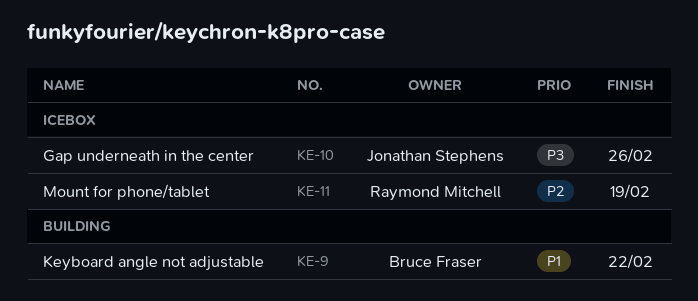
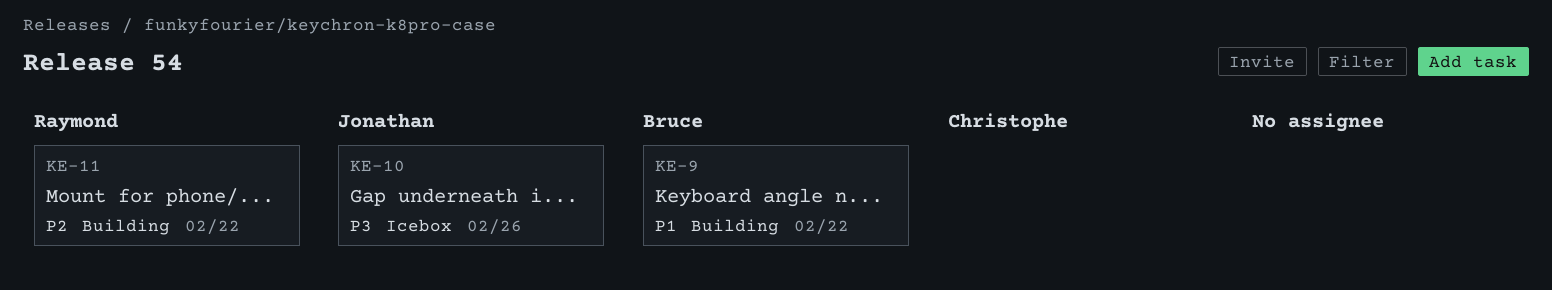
KE-11, status: Icebox -> Building
KE-11, due: Feb 19 -> Feb 22

